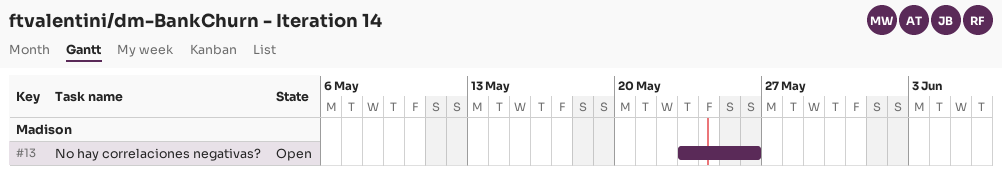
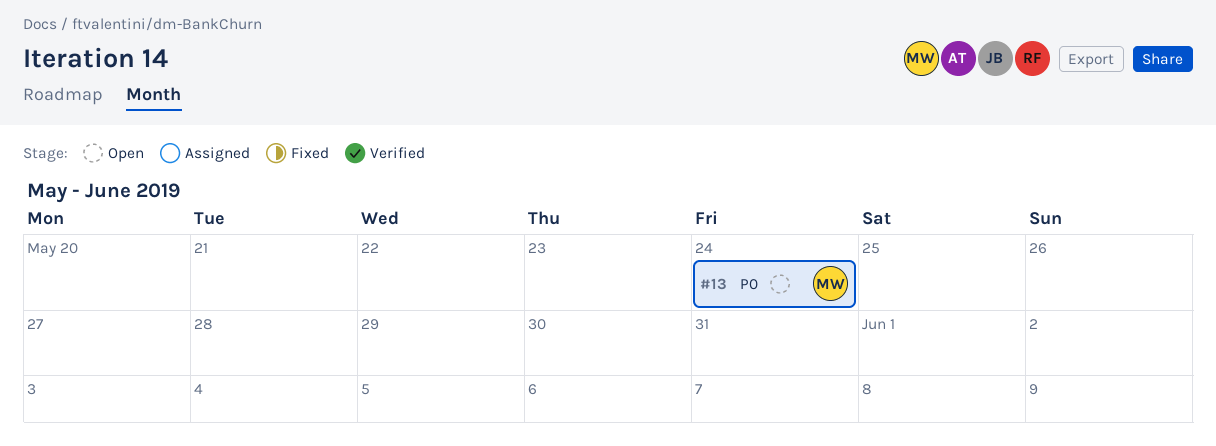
#13, due: May 26 -> May 24

